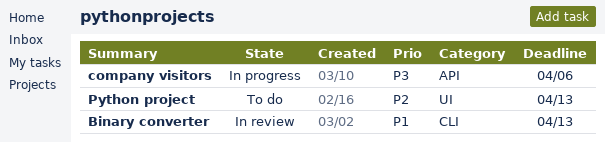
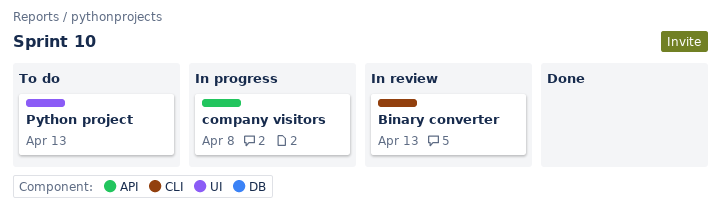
company visitors, due: Apr 6 -> Apr 8

